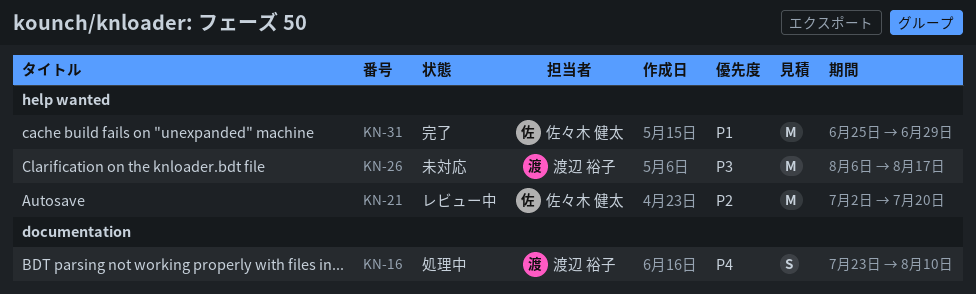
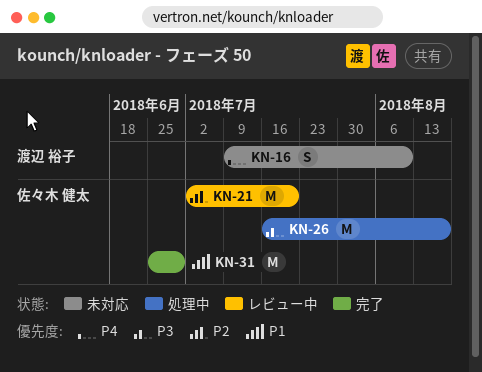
KN-16, status: 処理中 -> 未対応
KN-16, start: Jul 23 -> Jul 9
KN-26, status: 未対応 -> 処理中
KN-26, owner: 渡辺 裕子 -> 佐々木 健太
KN-26, start: Aug 6 -> Jul 16

